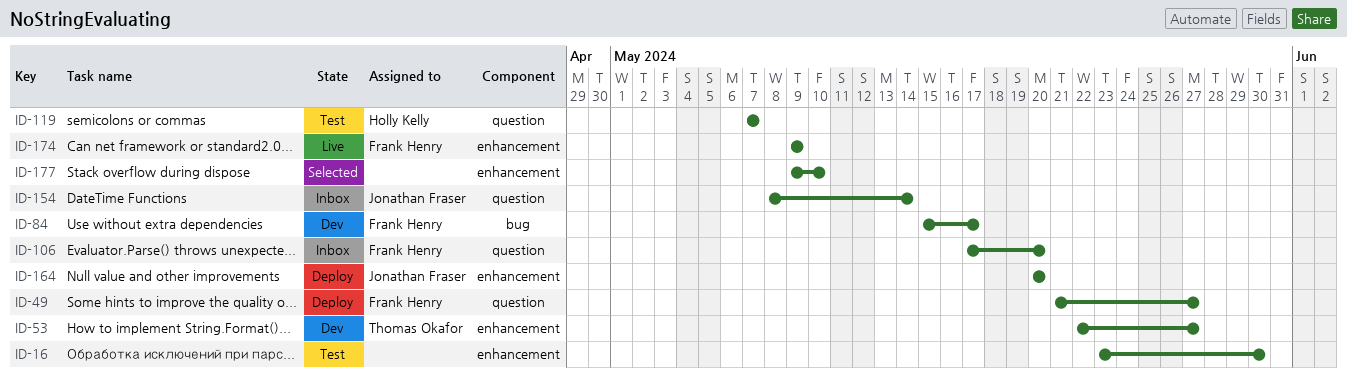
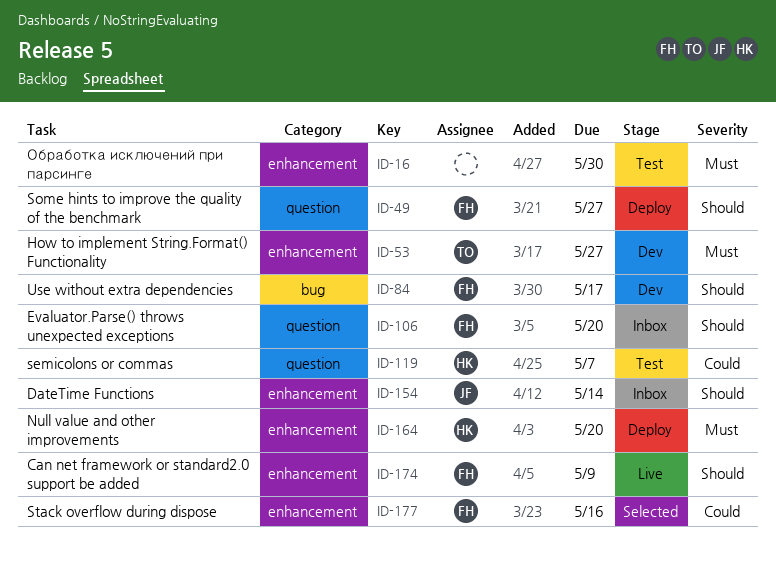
ID-154, label: question -> enhancement
ID-164, owner: Jonathan Fraser -> Holly Kelly
ID-177, owner: none -> Frank Henry
ID-177, due: May 10 -> May 16

